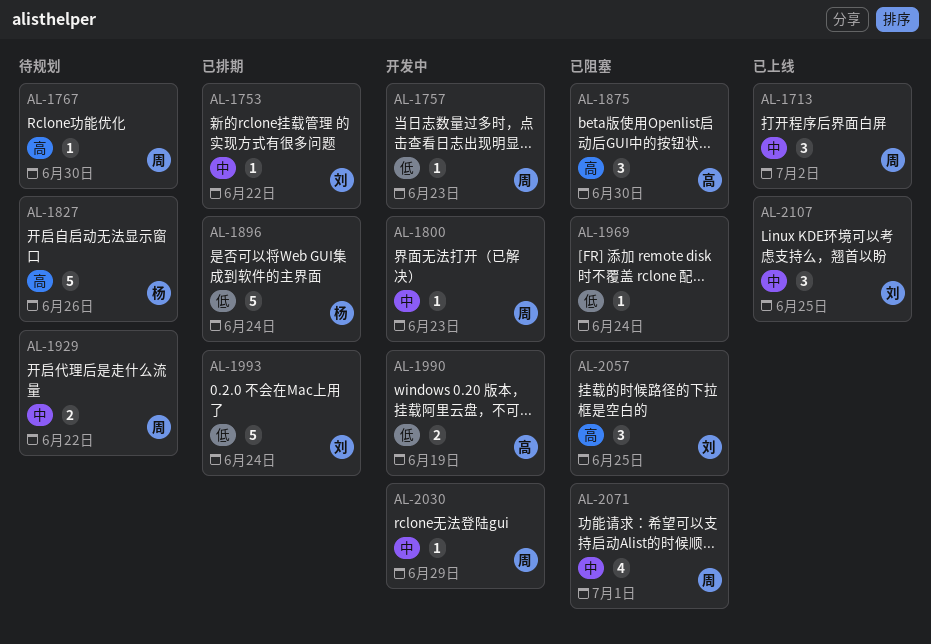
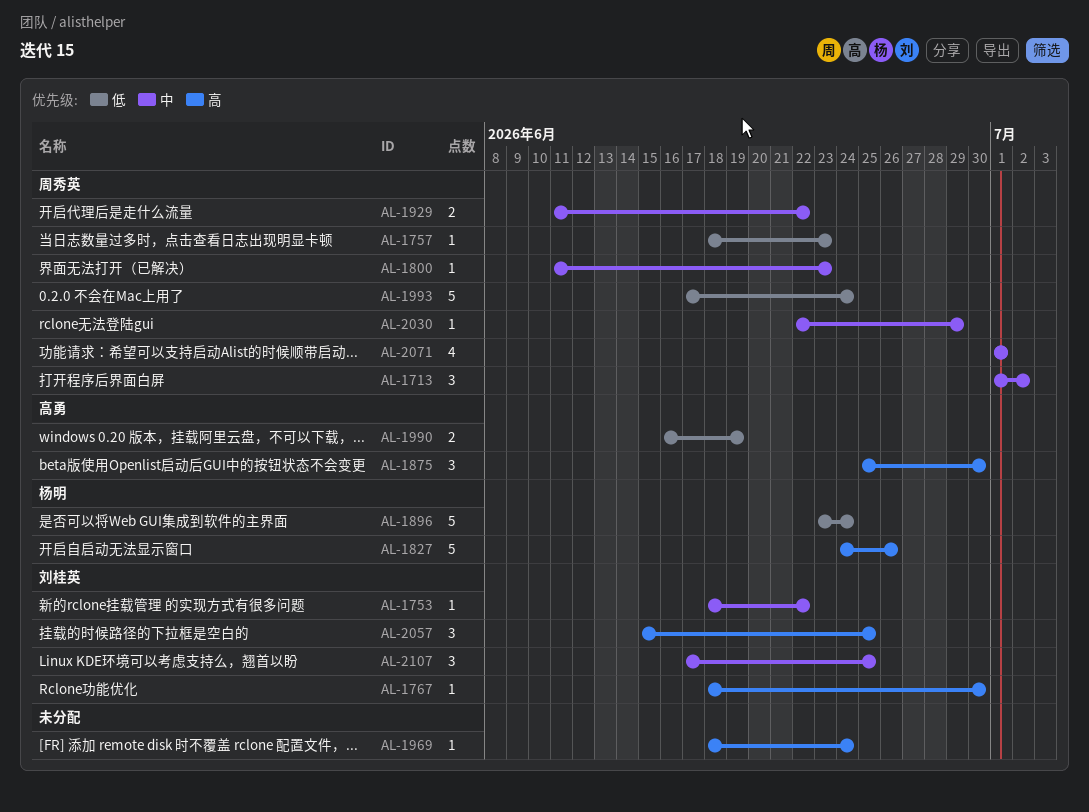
AL-1767, owner: 周秀英 -> 刘桂英
AL-1969, priority: 低 -> 高
AL-1993, owner: 刘桂英 -> 周秀英

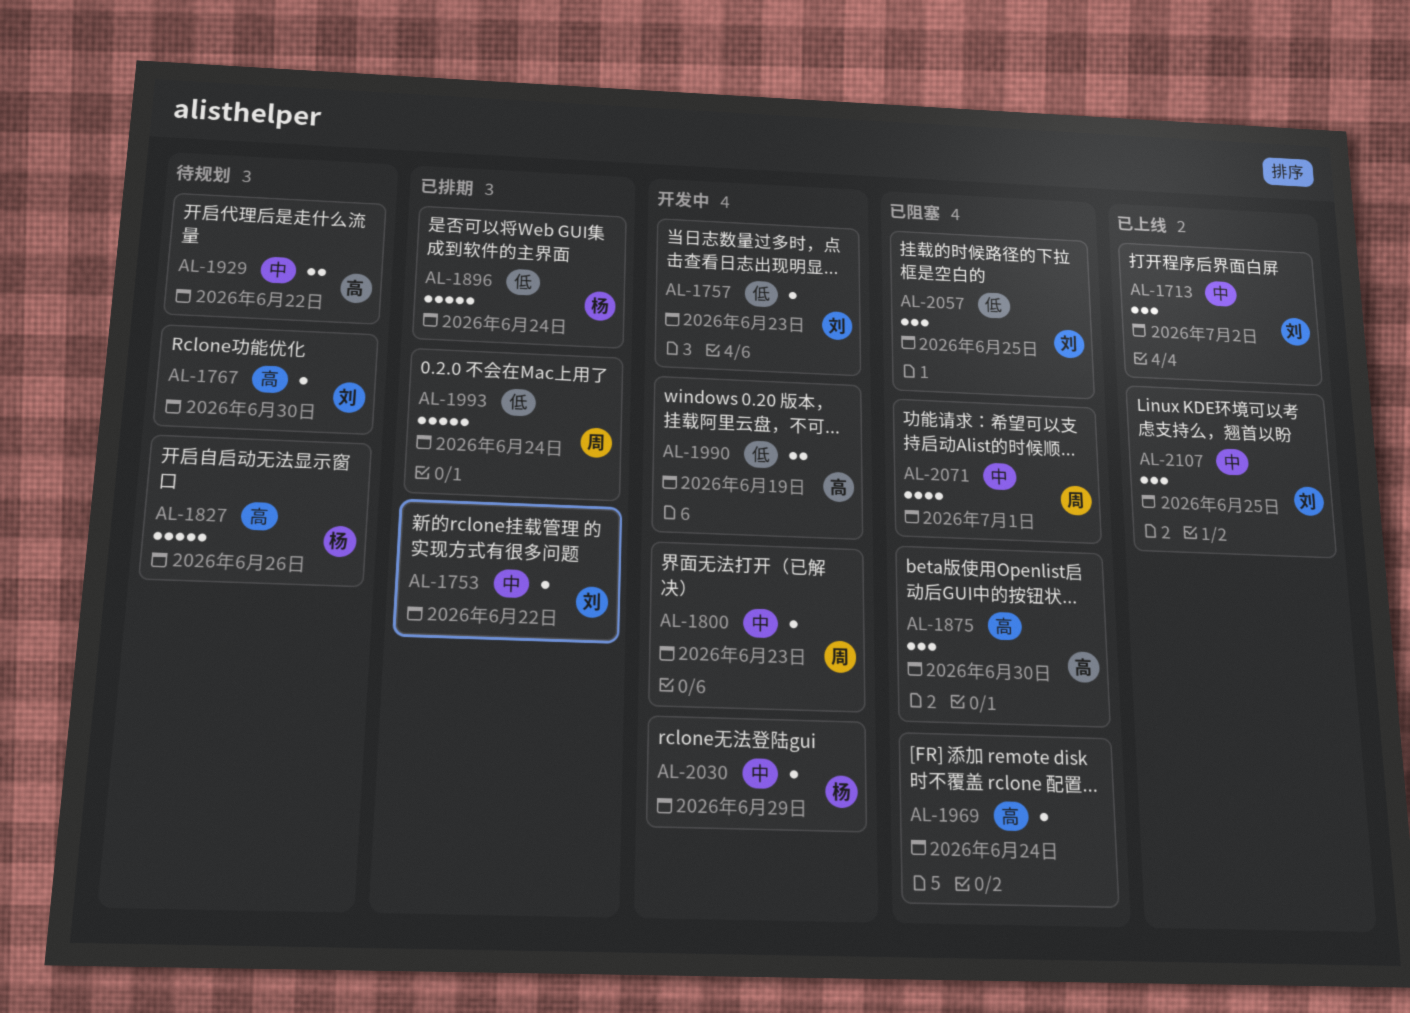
AL-1713, owner: 周秀英 -> 刘桂英
AL-1757, owner: 周秀英 -> 刘桂英
AL-1929, owner: 周秀英 -> 高勇
AL-2030, owner: 周秀英 -> 杨明
AL-2057, priority: 高 -> 低

